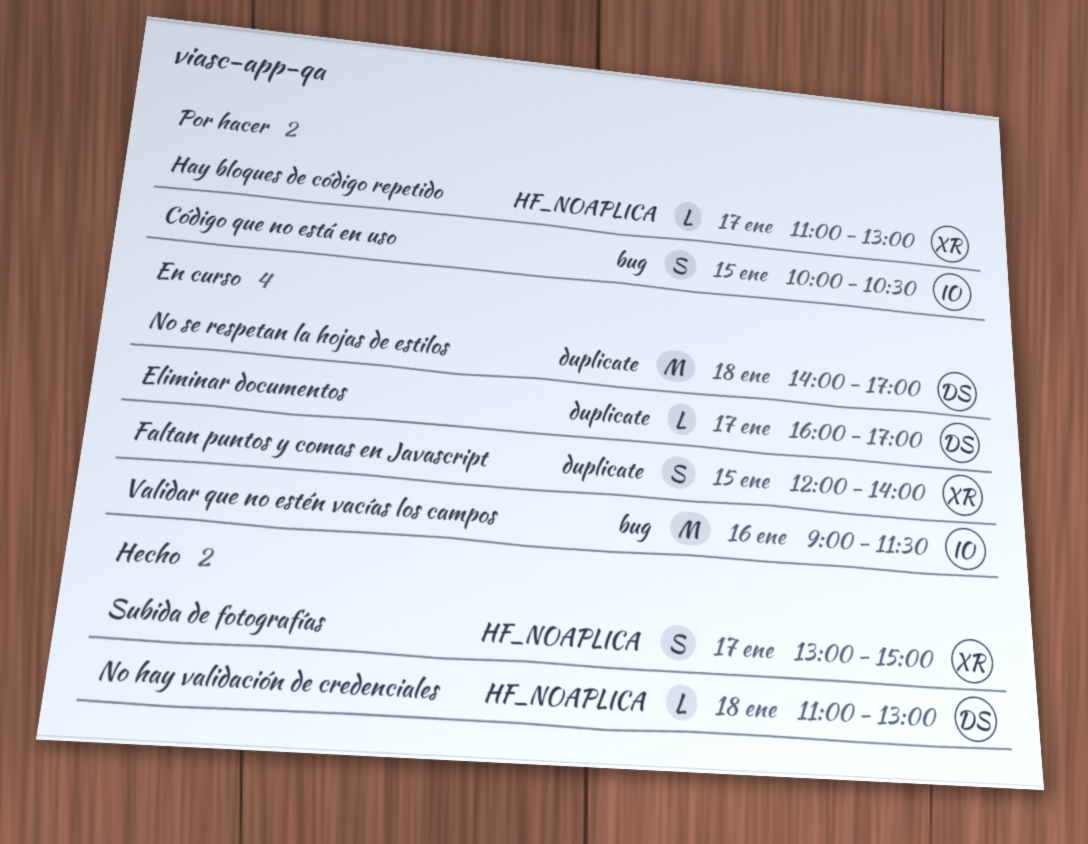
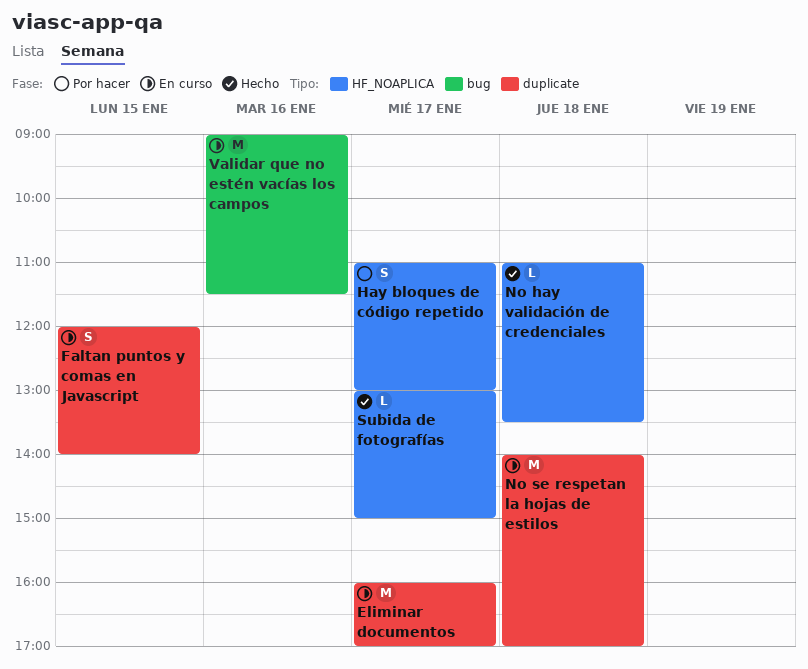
Código que no está en uso: present -> none
Eliminar documentos, estimate: L -> M
Hay bloques de código repetido, estimate: L -> S
No hay validación de credenciales, ends: 13:00 -> 13:30
Subida de fotografías, estimate: S -> L

